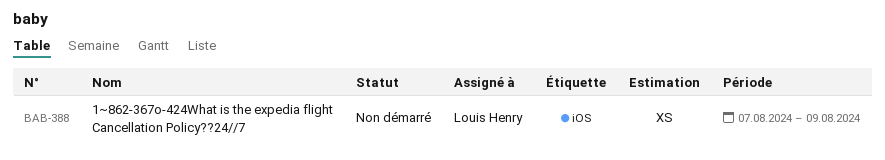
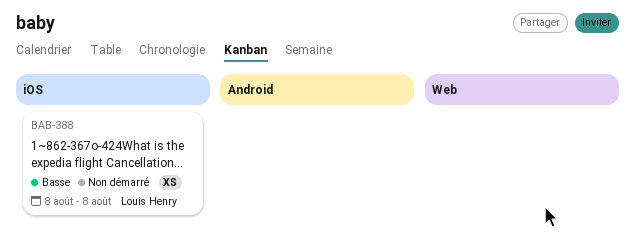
BAB-388, start: Aug 7 -> Aug 8
BAB-388, due: Aug 9 -> Aug 8

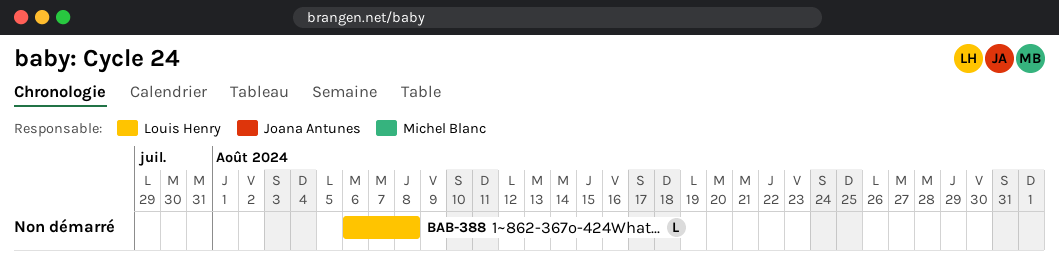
BAB-388, estimate: XS -> L
BAB-388, start: Aug 8 -> Aug 6

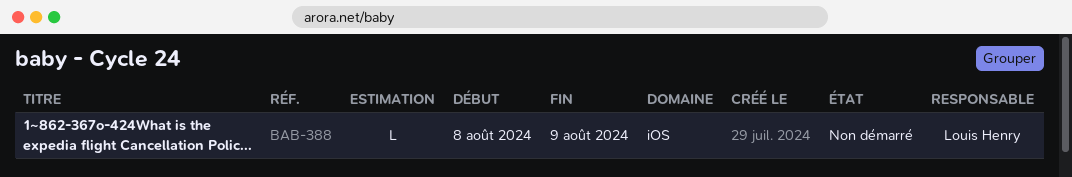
BAB-388, start: Aug 6 -> Aug 8
BAB-388, due: Aug 8 -> Aug 9

